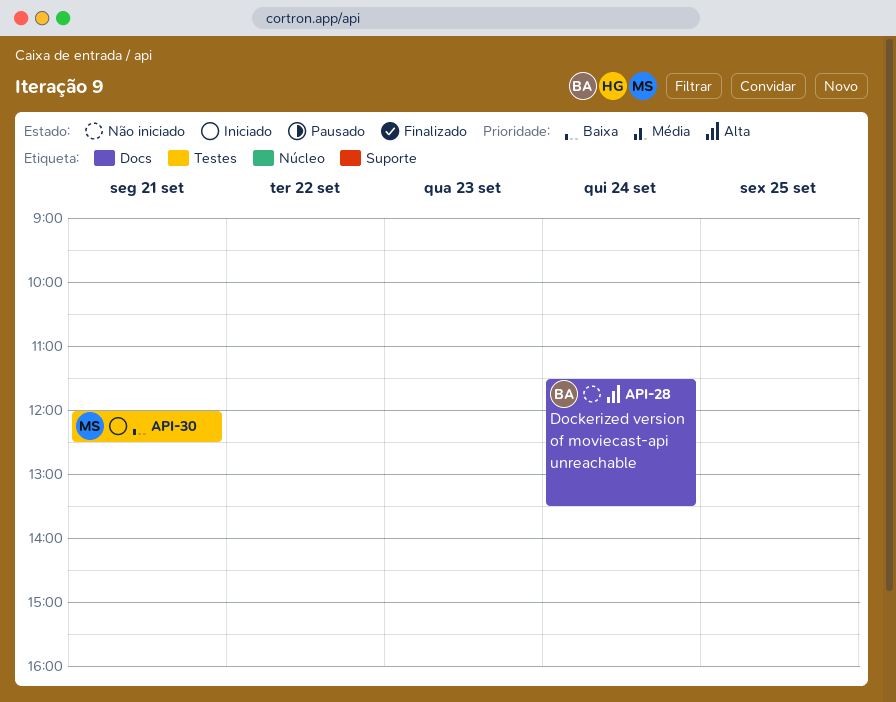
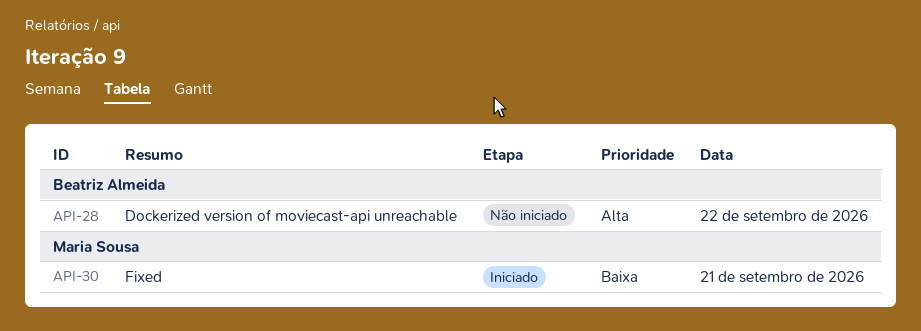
API-28, day: Sep 24 -> Sep 22

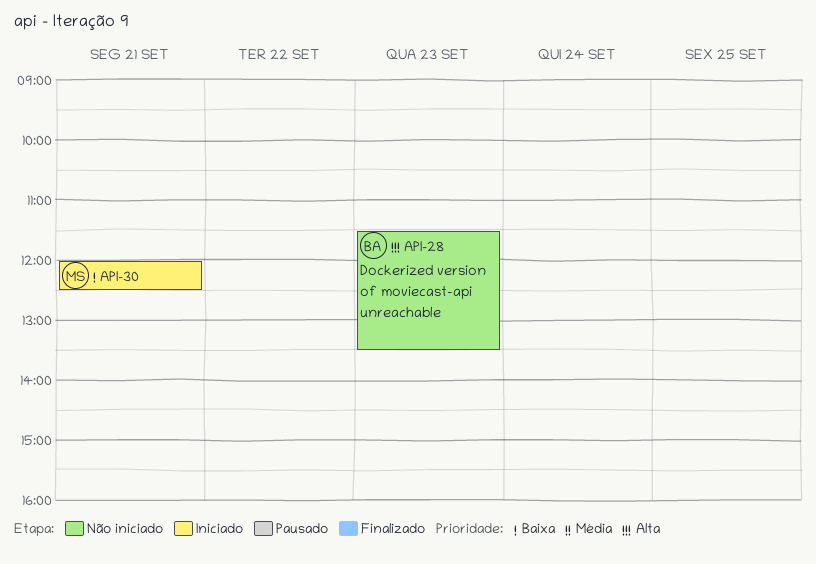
API-28, day: Sep 22 -> Sep 23

